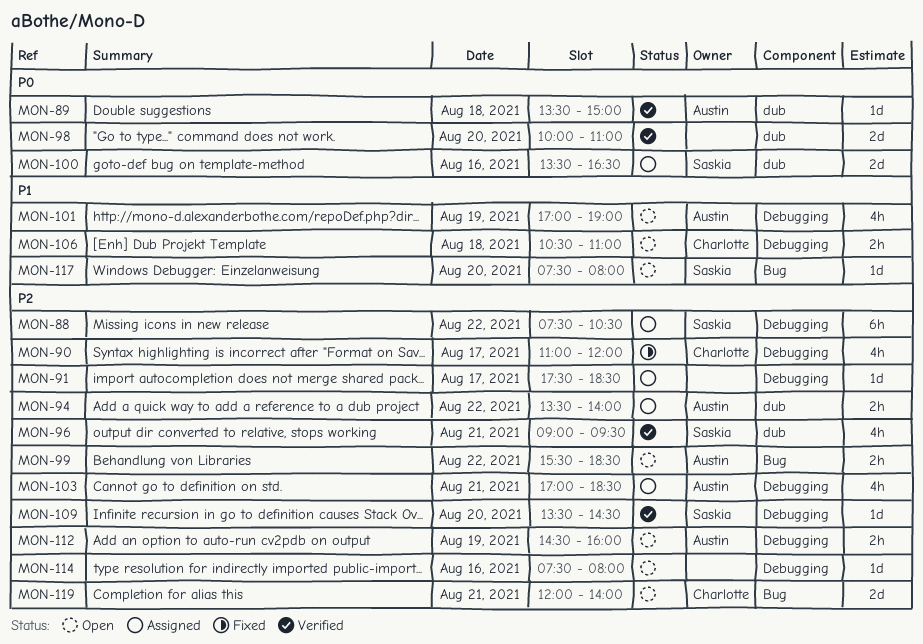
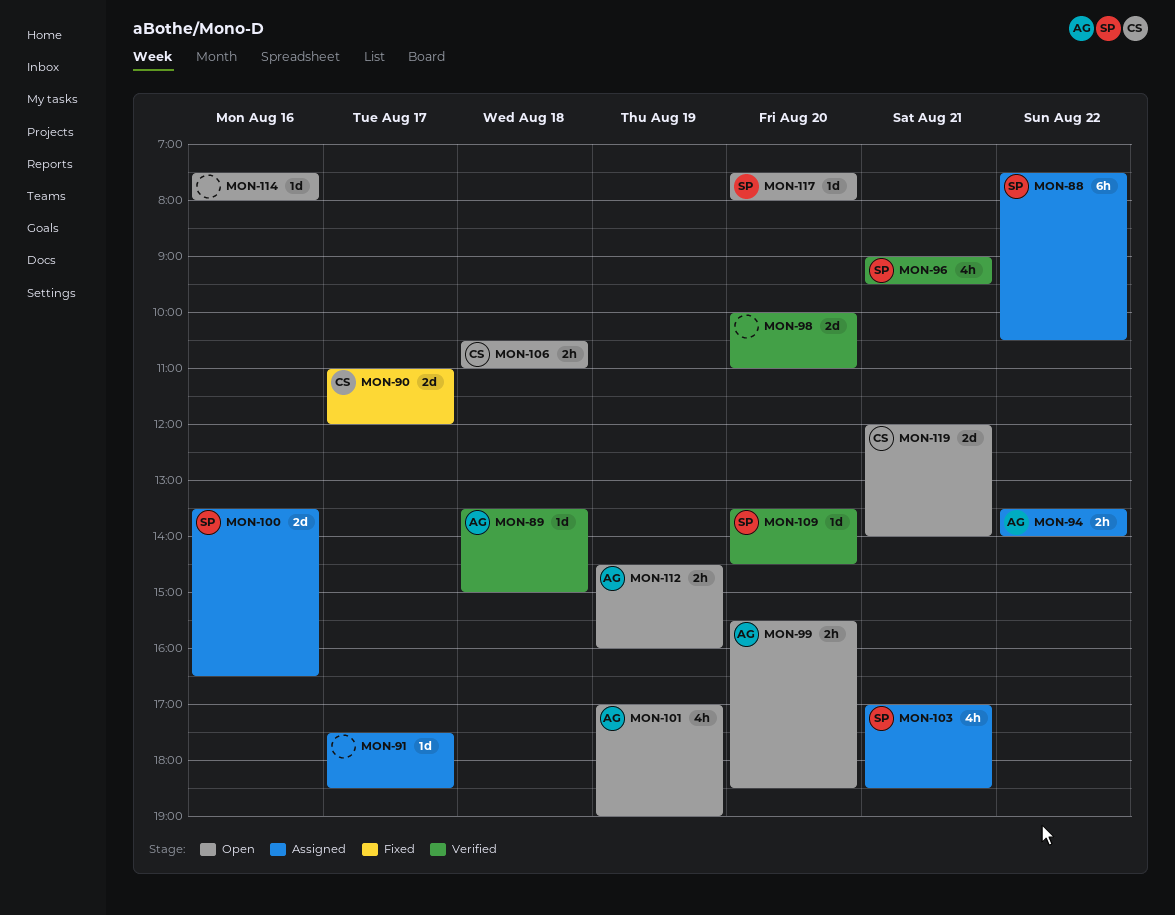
MON-90, estimate: 4h -> 2d
MON-99, day: Aug 22 -> Aug 20
MON-103, owner: Austin -> Saskia

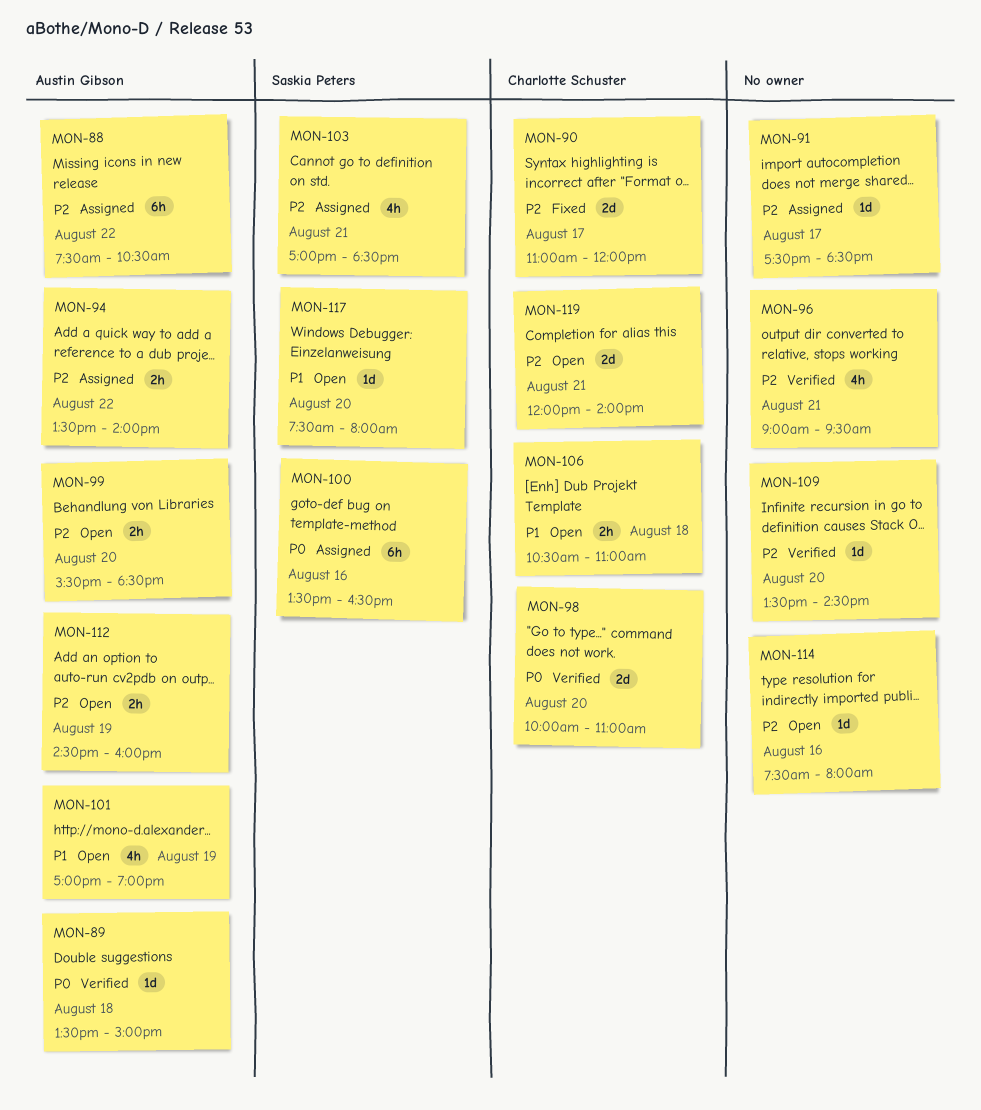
MON-88, owner: Saskia Peters -> Austin Gibson
MON-96, owner: Saskia Peters -> none
MON-98, owner: none -> Charlotte Schuster
MON-100, estimate: 2d -> 6h
MON-109, owner: Saskia Peters -> none

